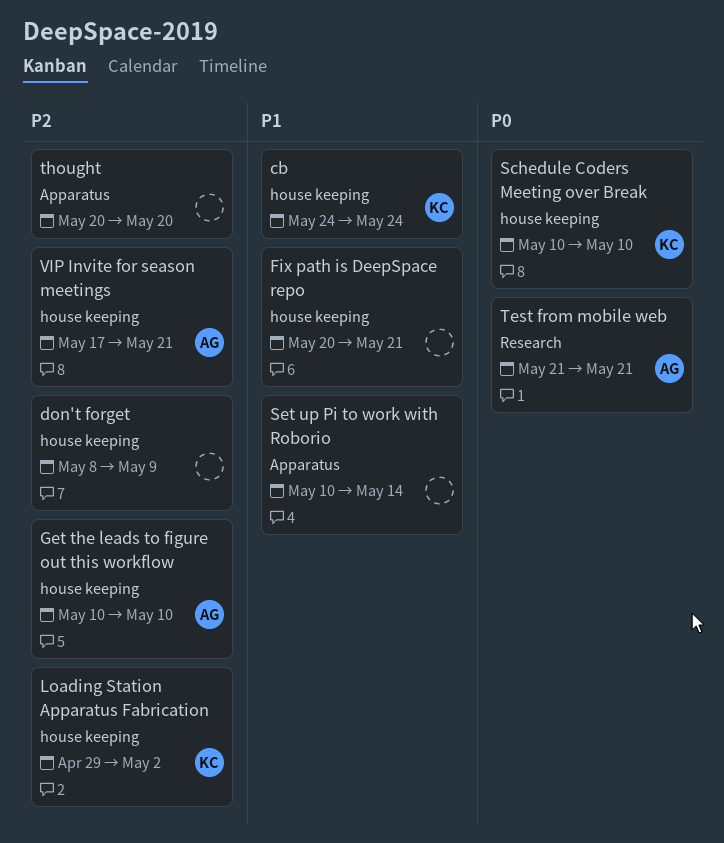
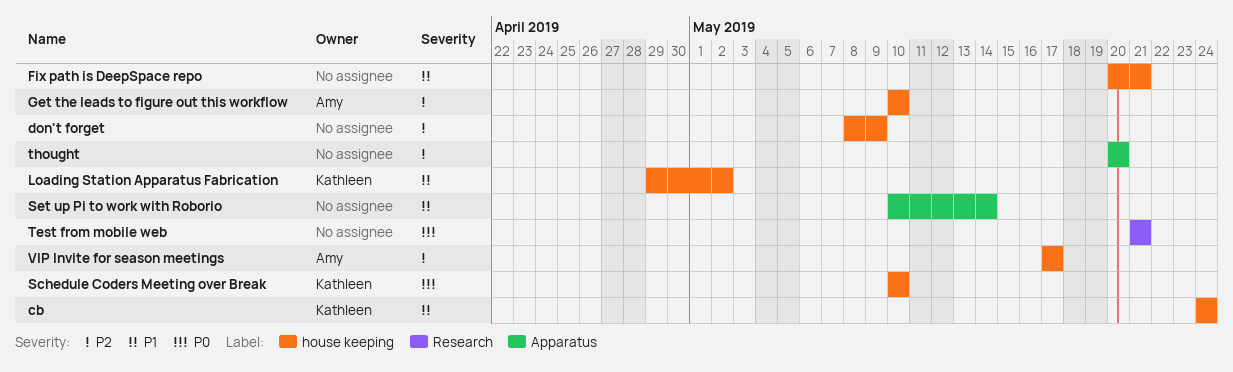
Loading Station Apparatus Fabrication, priority: P2 -> P1
Test from mobile web, owner: Amy -> none
VIP Invite for season meetings, due: May 21 -> May 17

